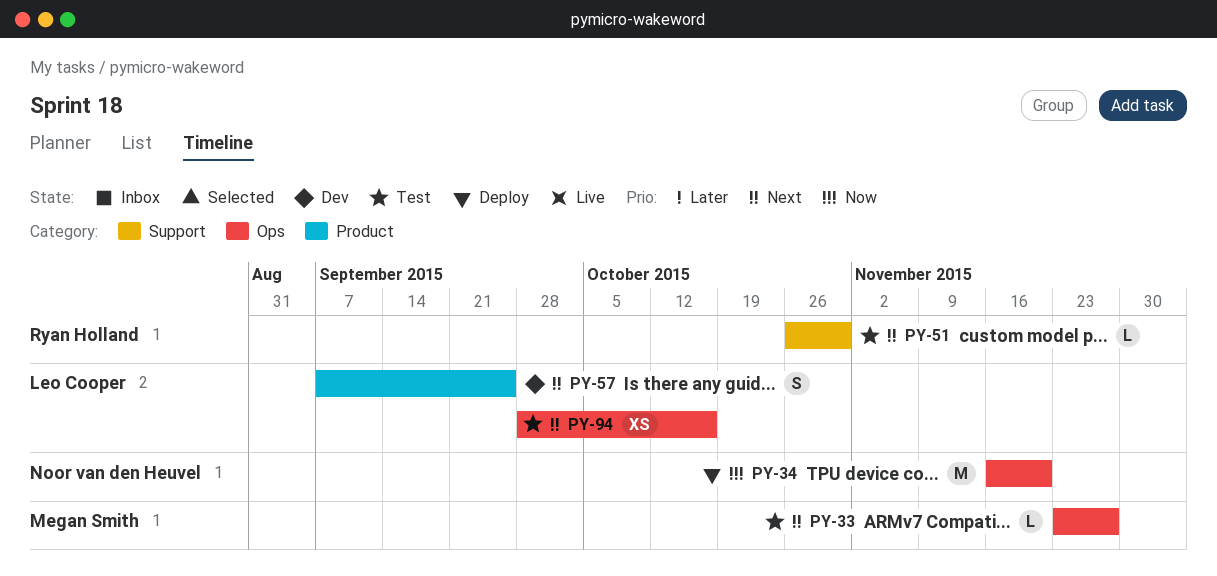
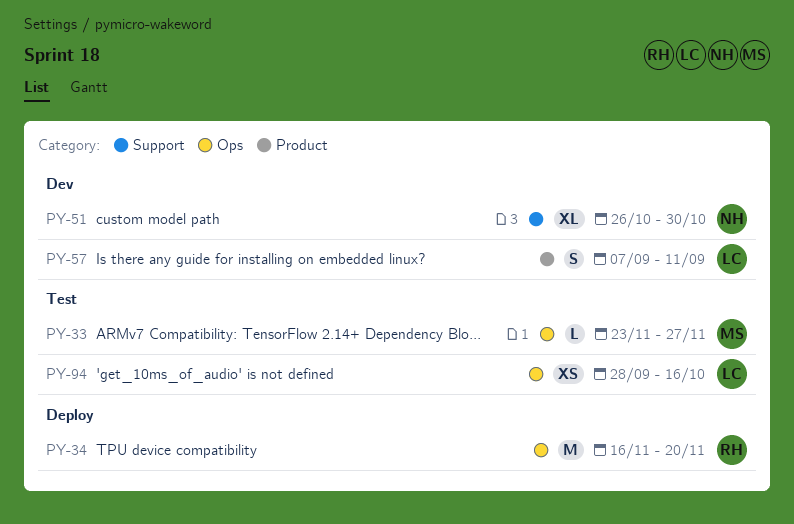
PY-34, owner: Noor van den Heuvel -> Ryan Holland
PY-51, status: Test -> Dev
PY-51, owner: Ryan Holland -> Noor van den Heuvel
PY-51, estimate: L -> XL
PY-57, due: Sep 25 -> Sep 11

